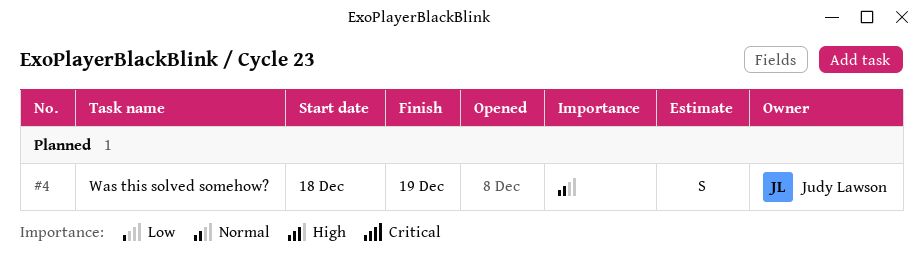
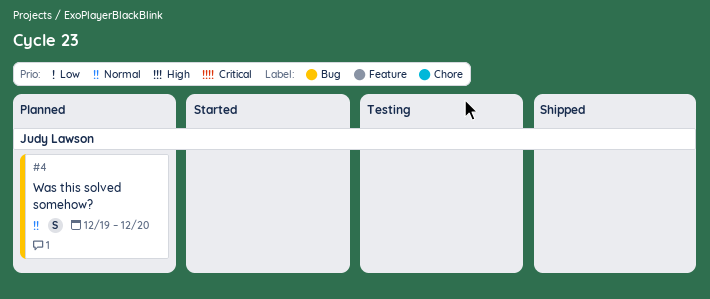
#4, start: Dec 18 -> Dec 19
#4, due: Dec 19 -> Dec 20

